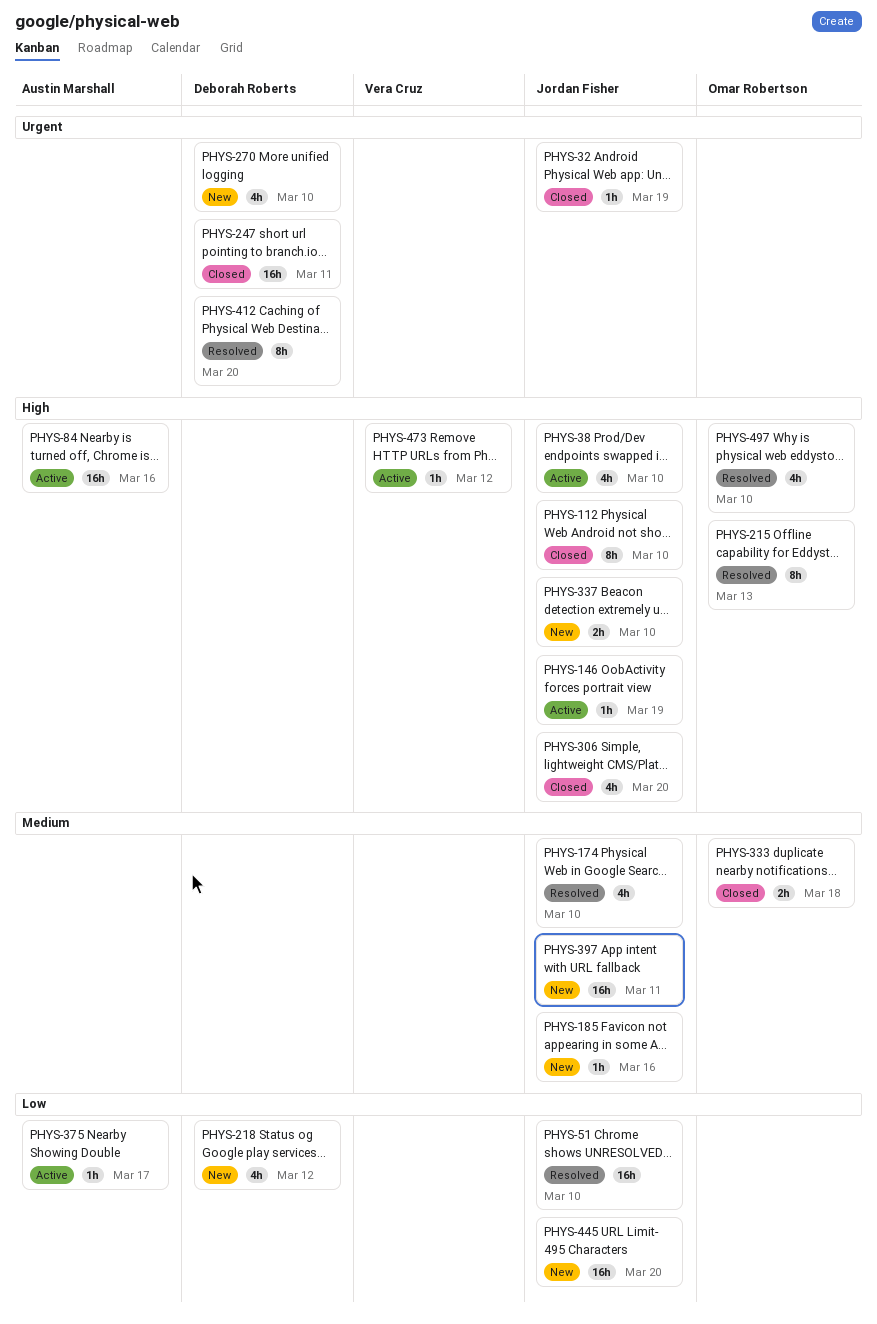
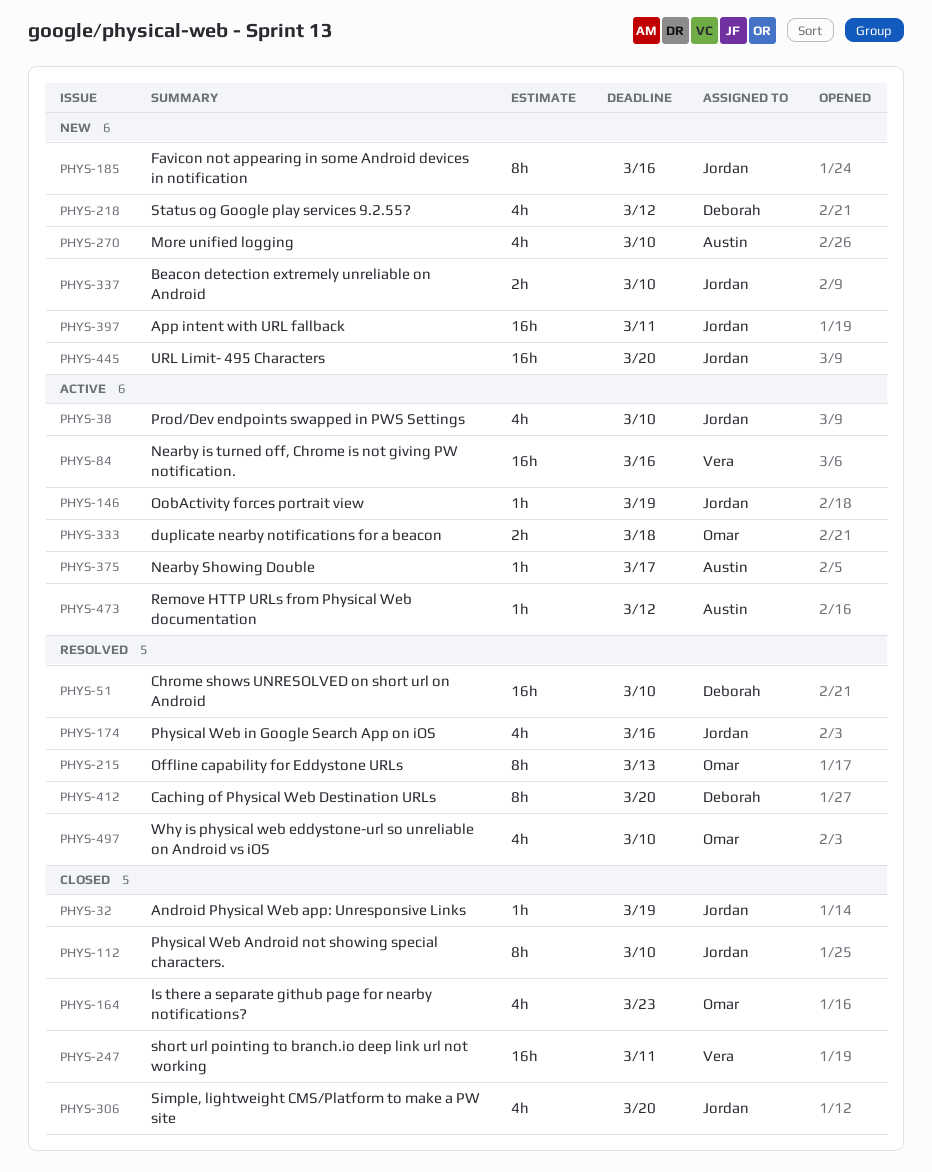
PHYS-51, owner: Jordan Fisher -> Deborah Roberts
PHYS-84, owner: Austin Marshall -> Vera Cruz
PHYS-164: none -> present
PHYS-174, due: Mar 10 -> Mar 16
PHYS-185, estimate: 1h -> 8h
PHYS-247, owner: Deborah Roberts -> Vera Cruz
PHYS-270, owner: Deborah Roberts -> Austin Marshall
PHYS-333, status: Closed -> Active
PHYS-473, owner: Vera Cruz -> Austin Marshall

